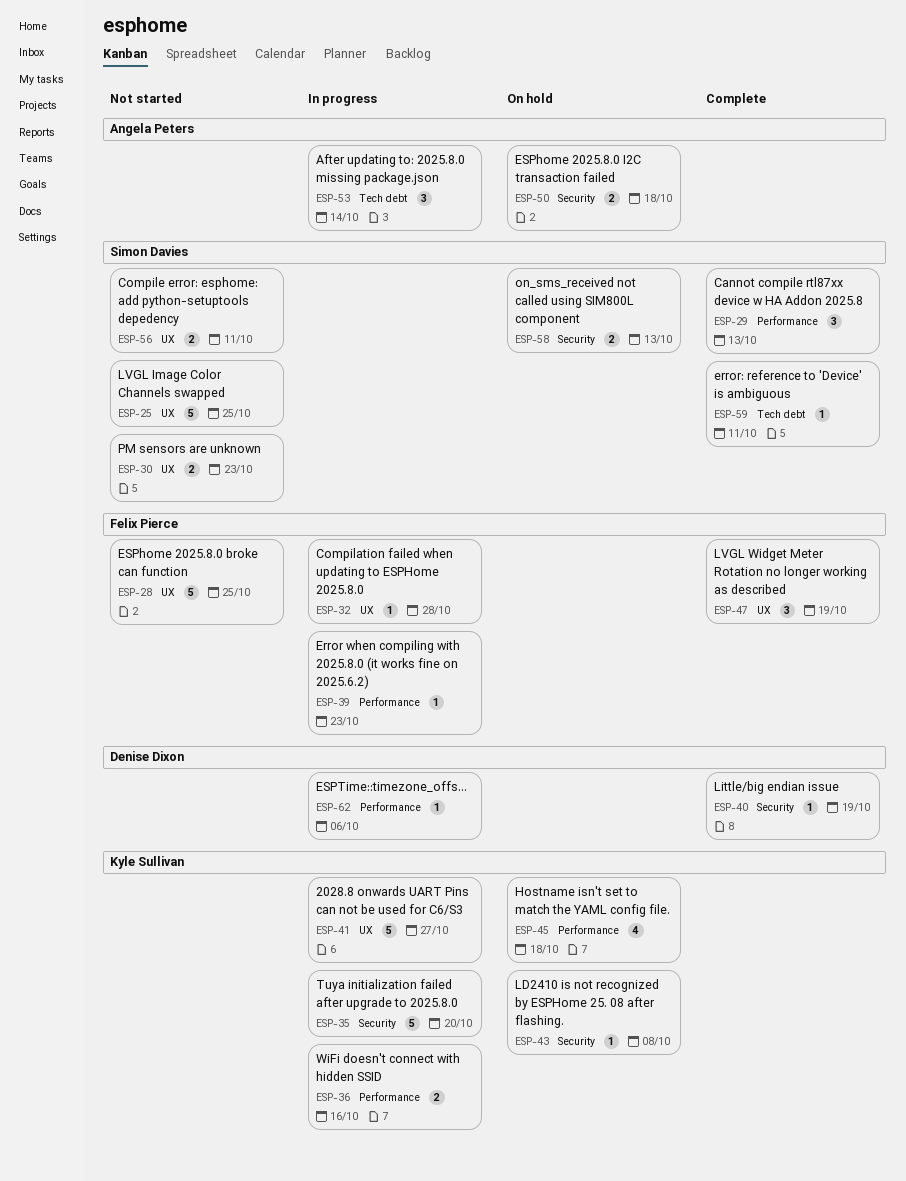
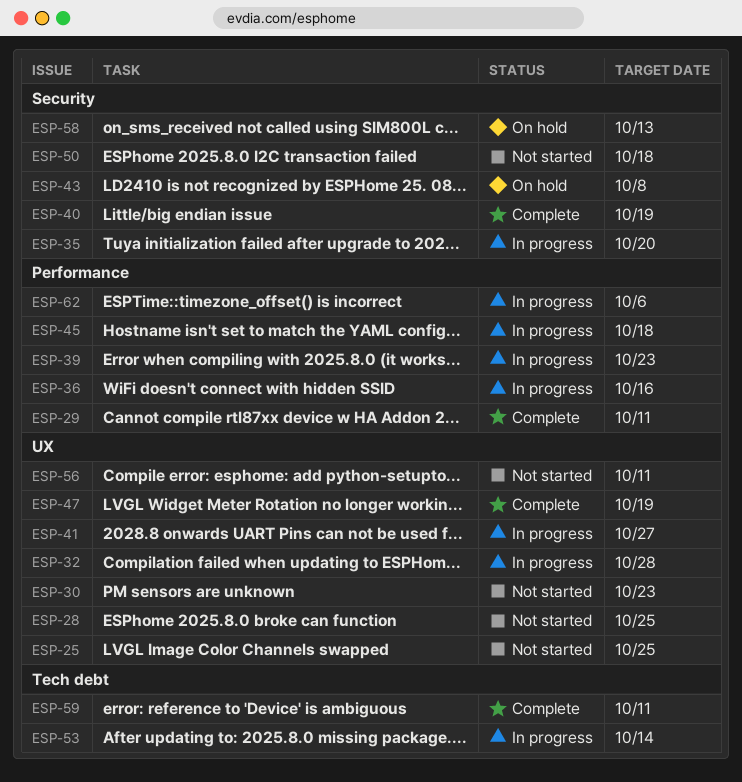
ESP-29, due: Oct 13 -> Oct 11
ESP-45, status: On hold -> In progress
ESP-50, status: On hold -> Not started

